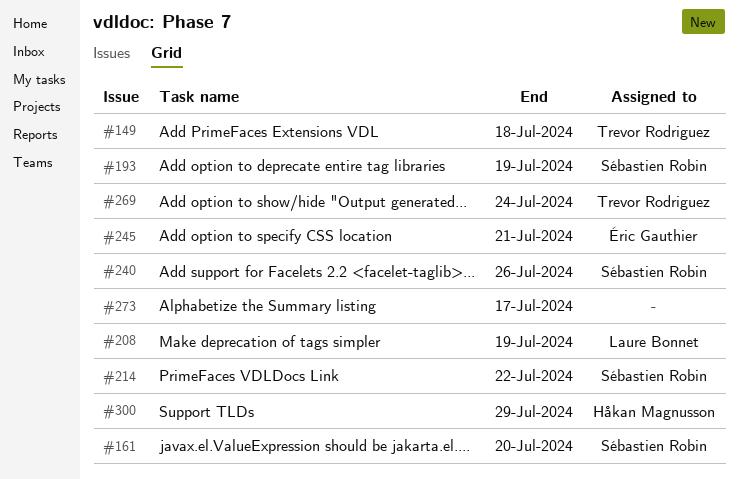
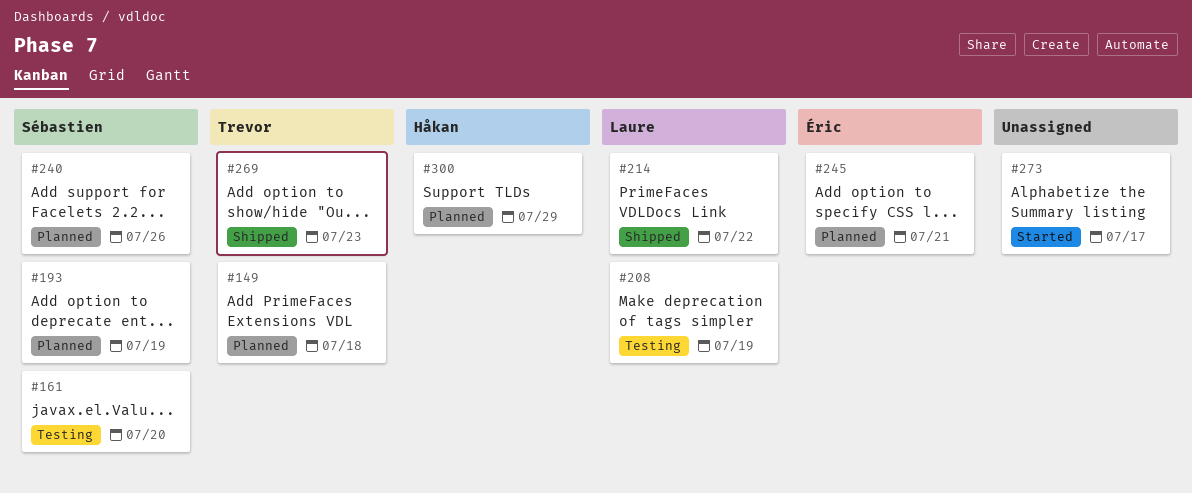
#214, owner: Sébastien Robin -> Laure Bonnet
#269, due: Jul 24 -> Jul 23

